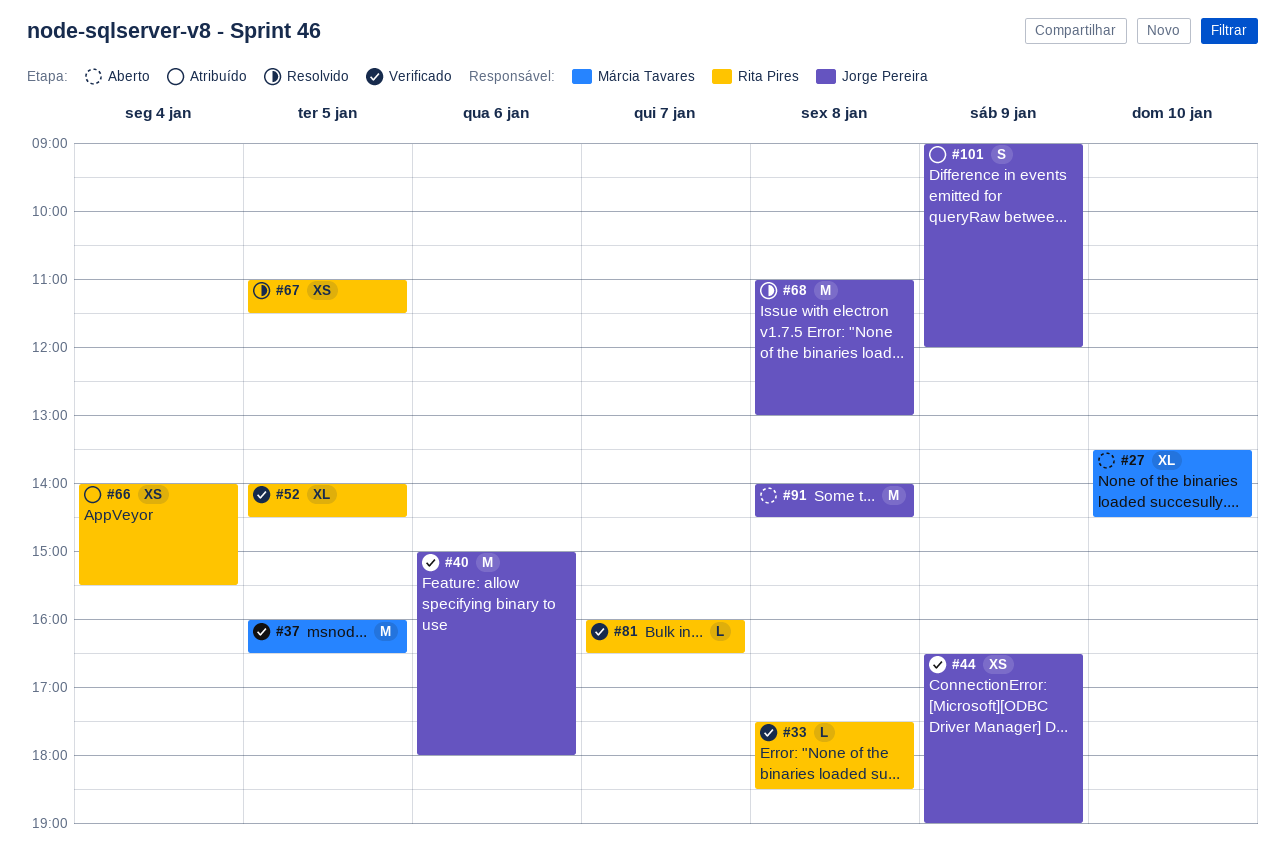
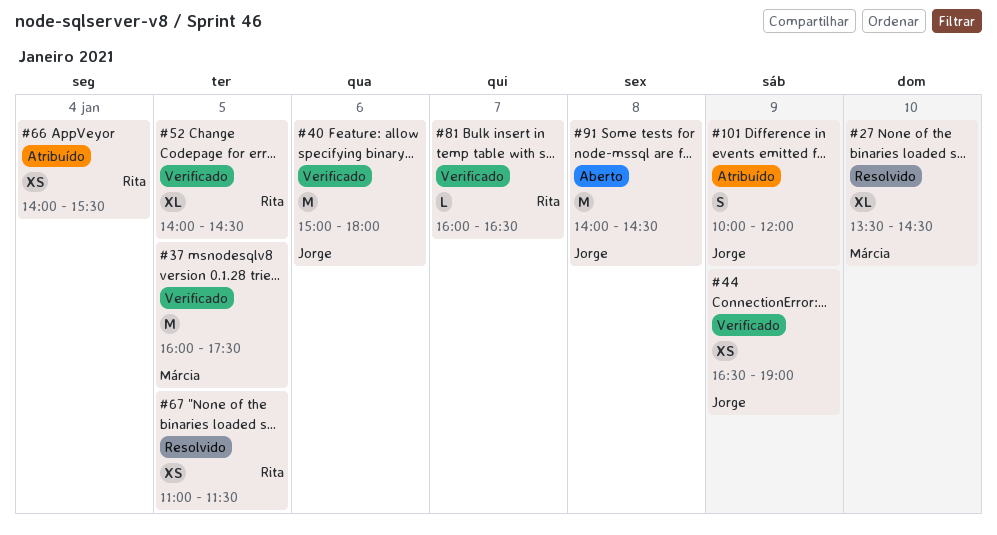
#27, status: Aberto -> Resolvido
#33: present -> none
#37, ends: 16:30 -> 17:30
#68: present -> none
#101, begins: 09:00 -> 10:00

